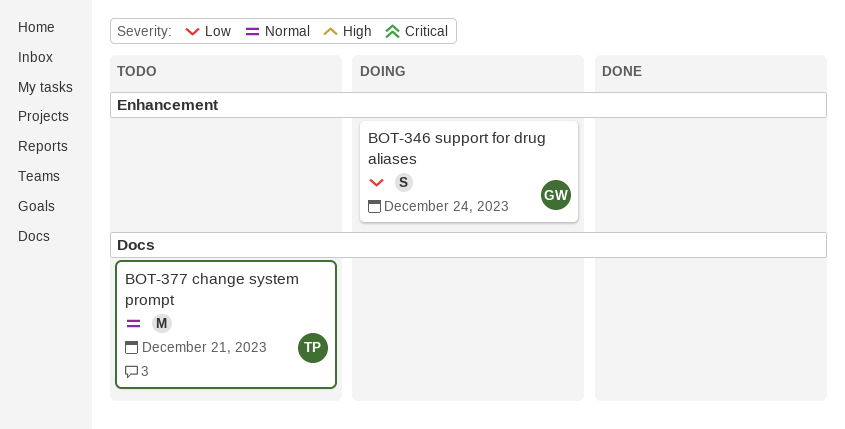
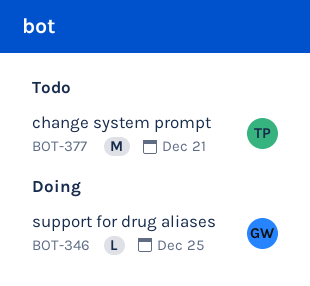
BOT-346, estimate: S -> L
BOT-346, due: Dec 24 -> Dec 25

